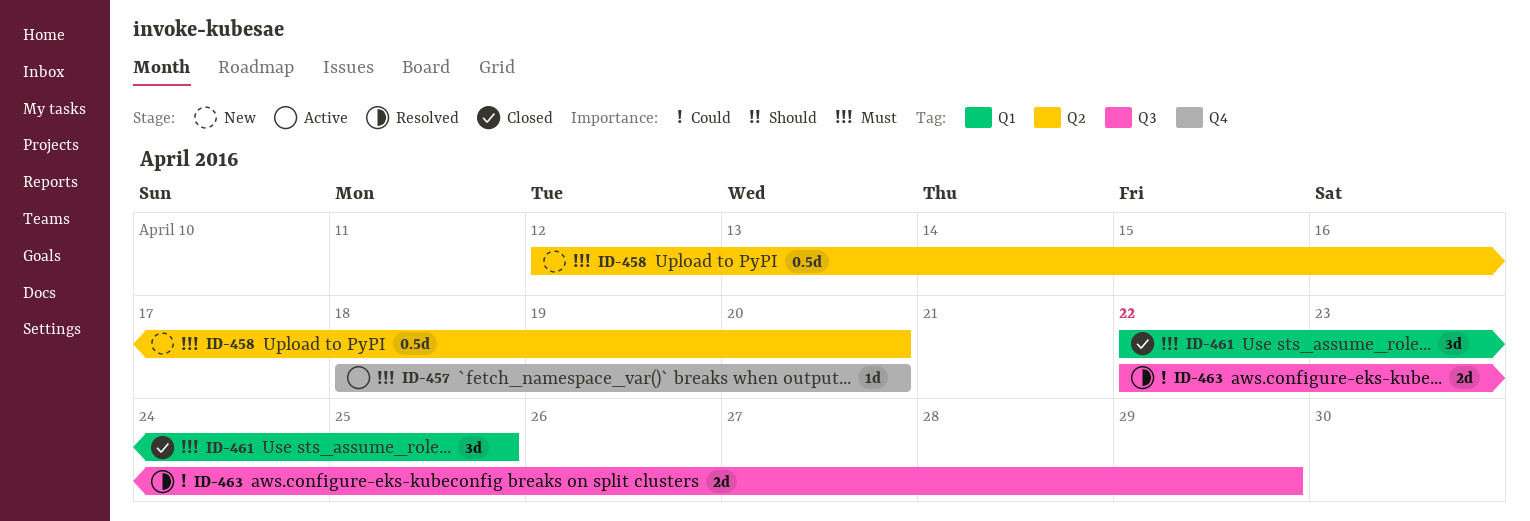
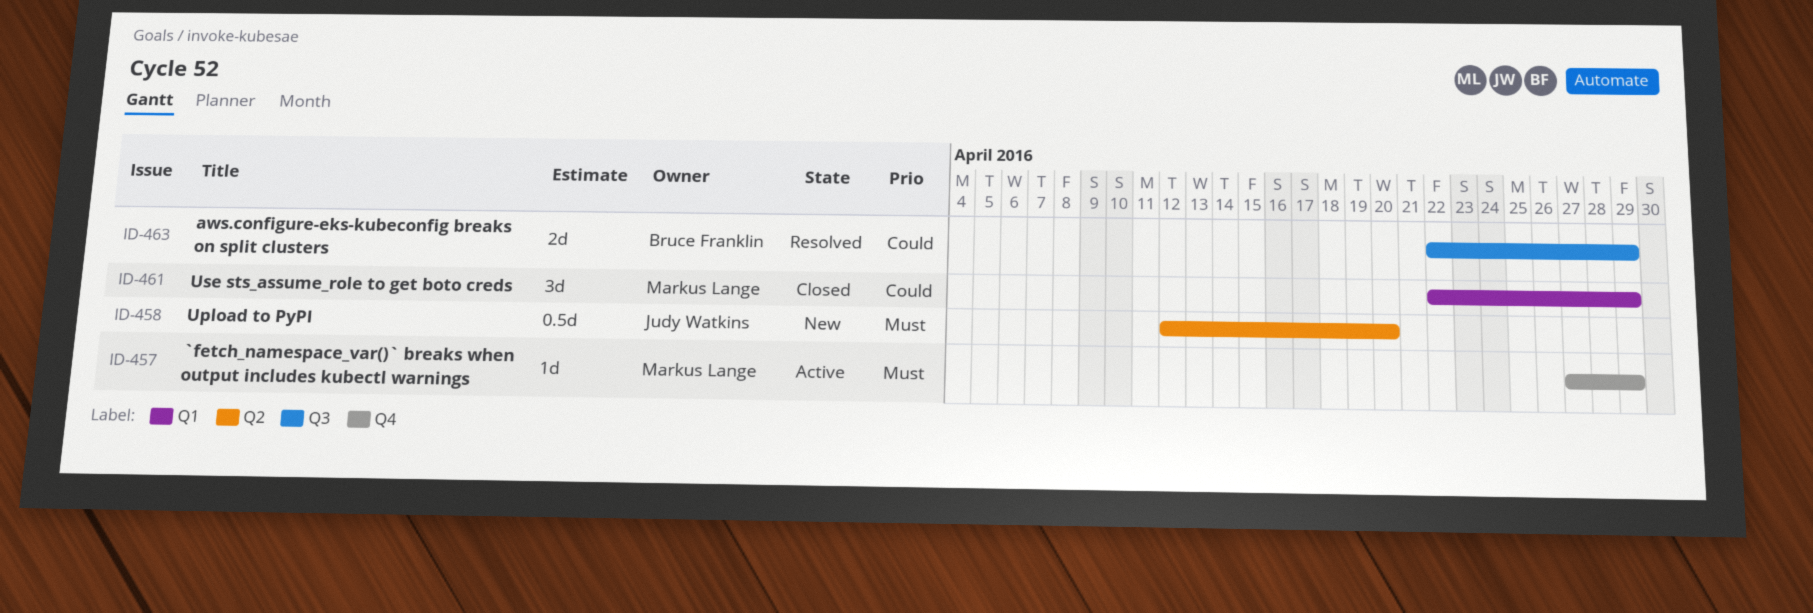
ID-457, start: Apr 18 -> Apr 27
ID-457, due: Apr 20 -> Apr 29
ID-461, priority: Must -> Could
ID-461, due: Apr 25 -> Apr 29

